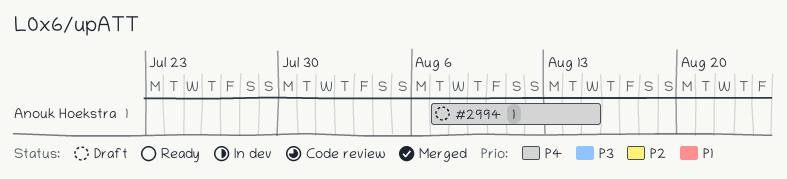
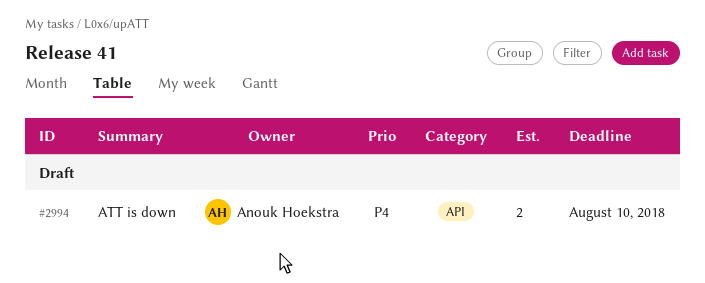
#2994, estimate: 1 -> 2
#2994, due: Aug 15 -> Aug 10

